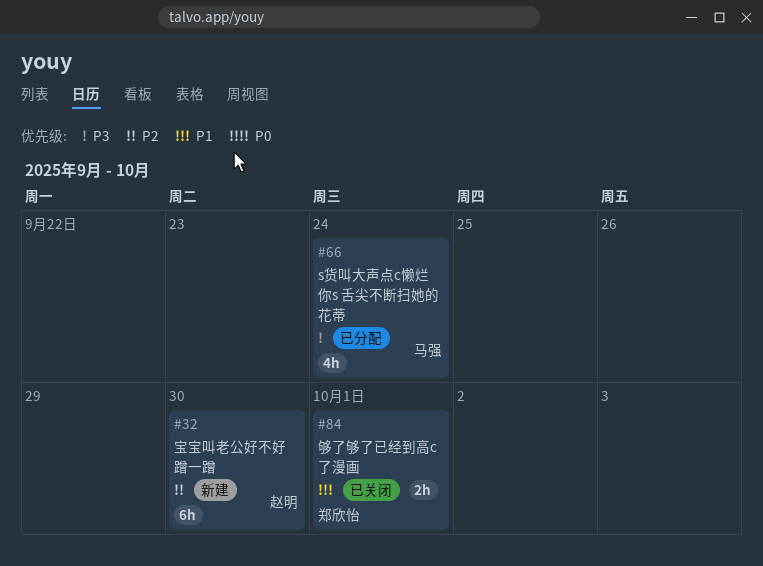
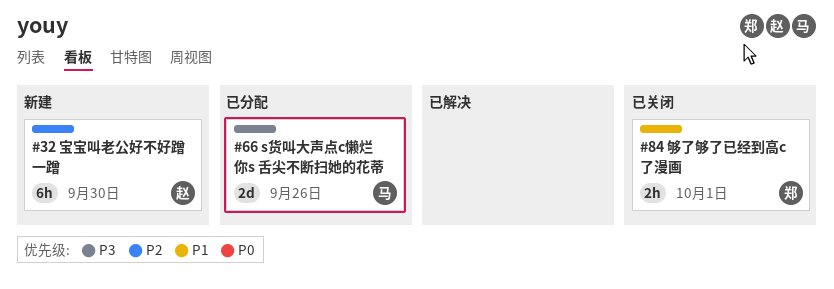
#66, estimate: 4h -> 2d
#66, due: Sep 24 -> Sep 26

